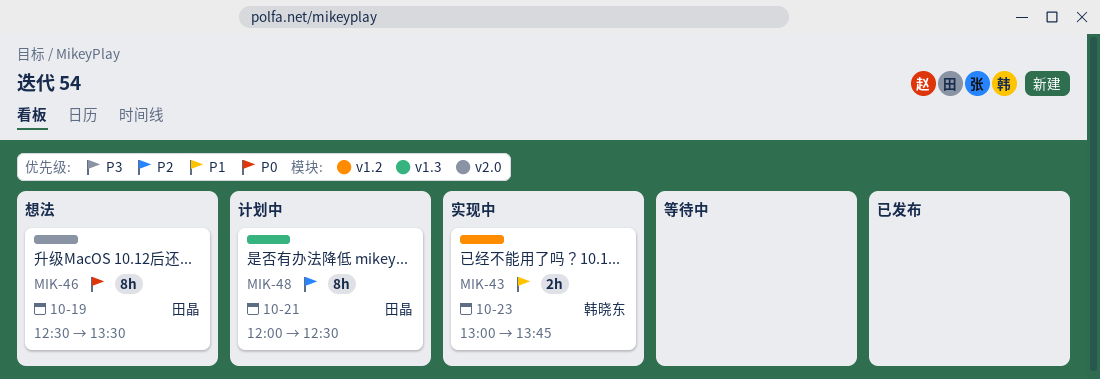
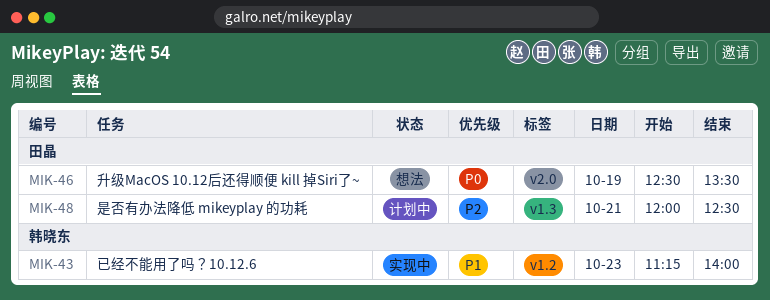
MIK-43, begins: 13:00 -> 11:15
MIK-43, ends: 13:45 -> 14:00

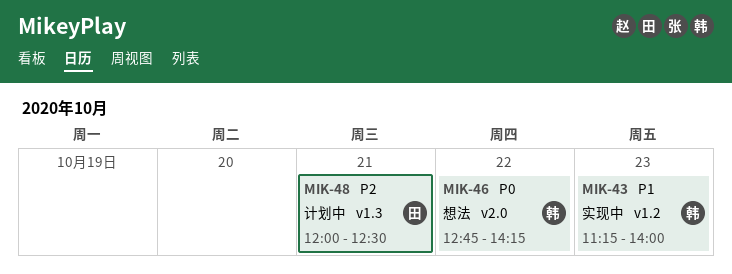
MIK-46, owner: 田晶 -> 韩晓东
MIK-46, day: Oct 19 -> Oct 22
MIK-46, begins: 12:30 -> 12:45
MIK-46, ends: 13:30 -> 14:15

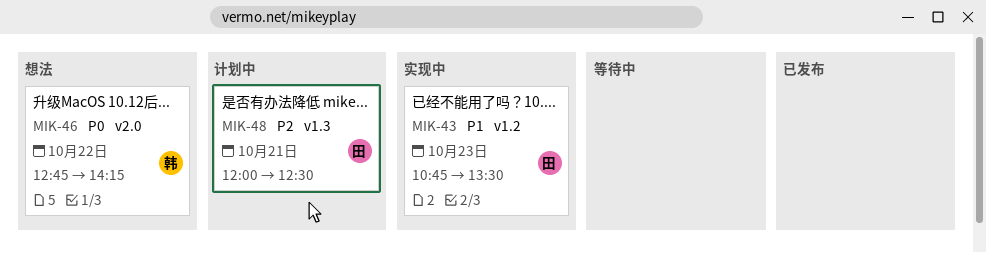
MIK-43, owner: 韩 -> 田
MIK-43, begins: 11:15 -> 10:45
MIK-43, ends: 14:00 -> 13:30

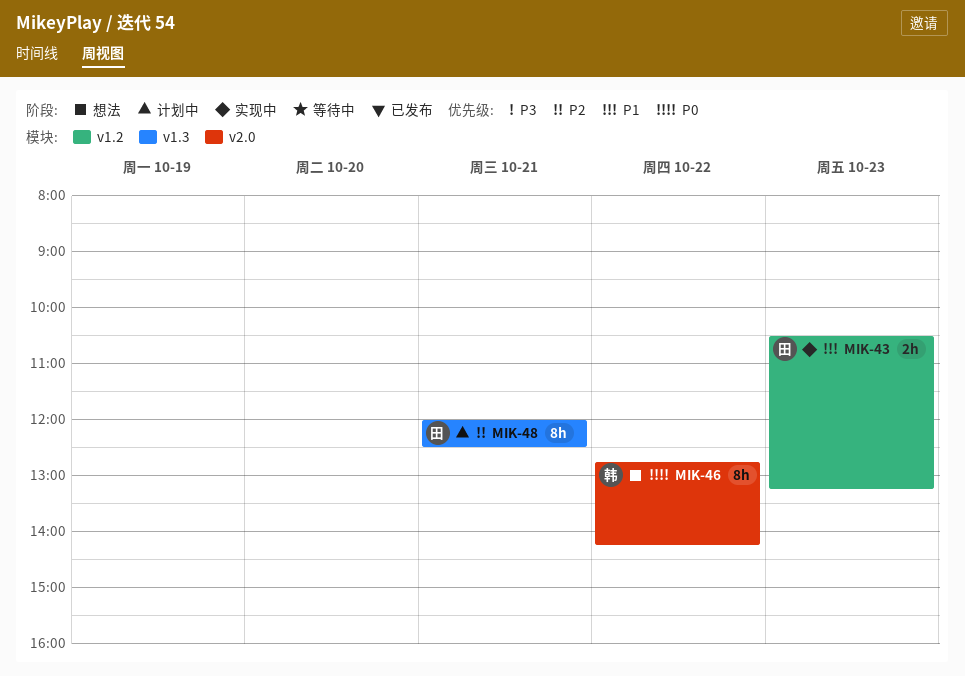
MIK-43, begins: 10:45 -> 10:30
MIK-43, ends: 13:30 -> 13:15

